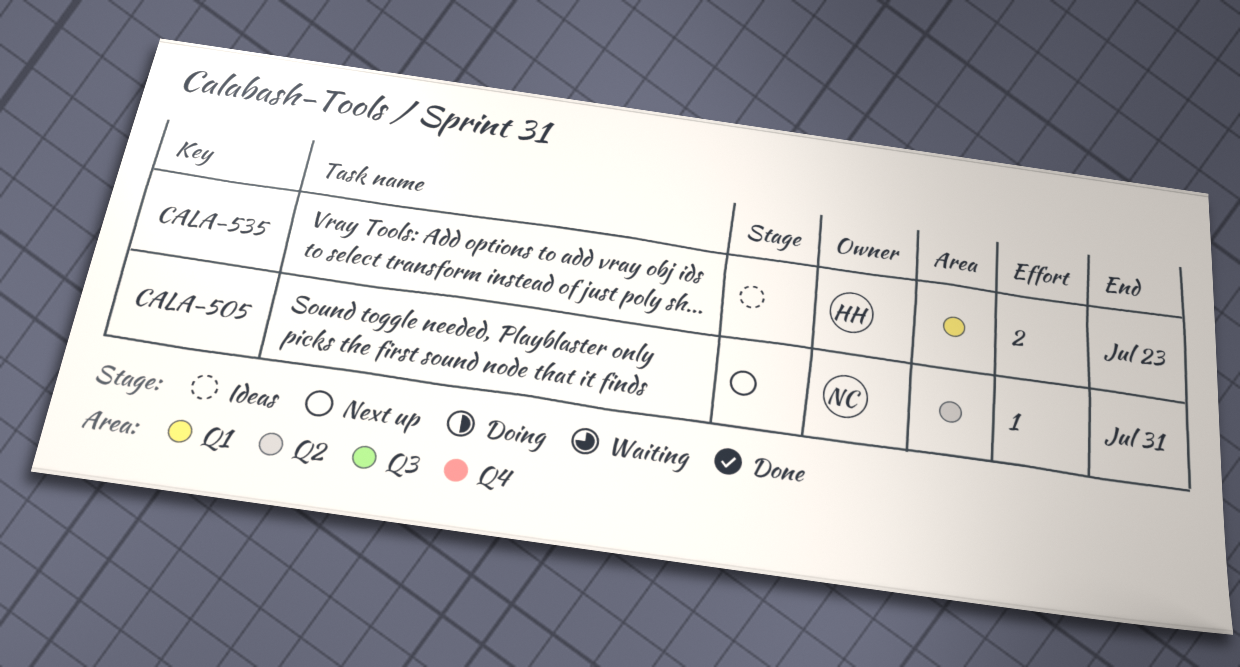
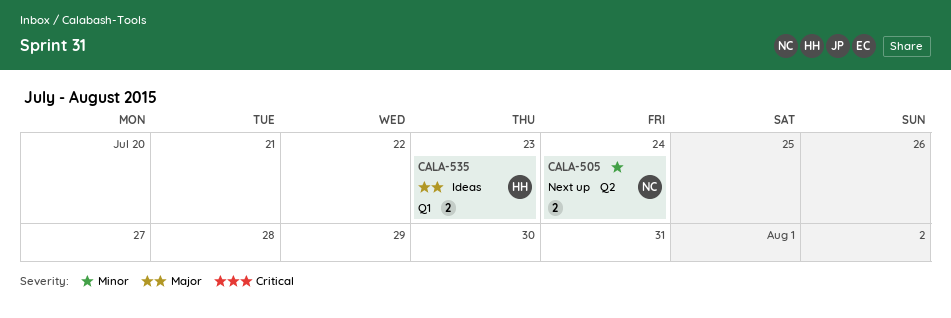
CALA-505, estimate: 1 -> 2
CALA-505, due: Jul 31 -> Jul 24

